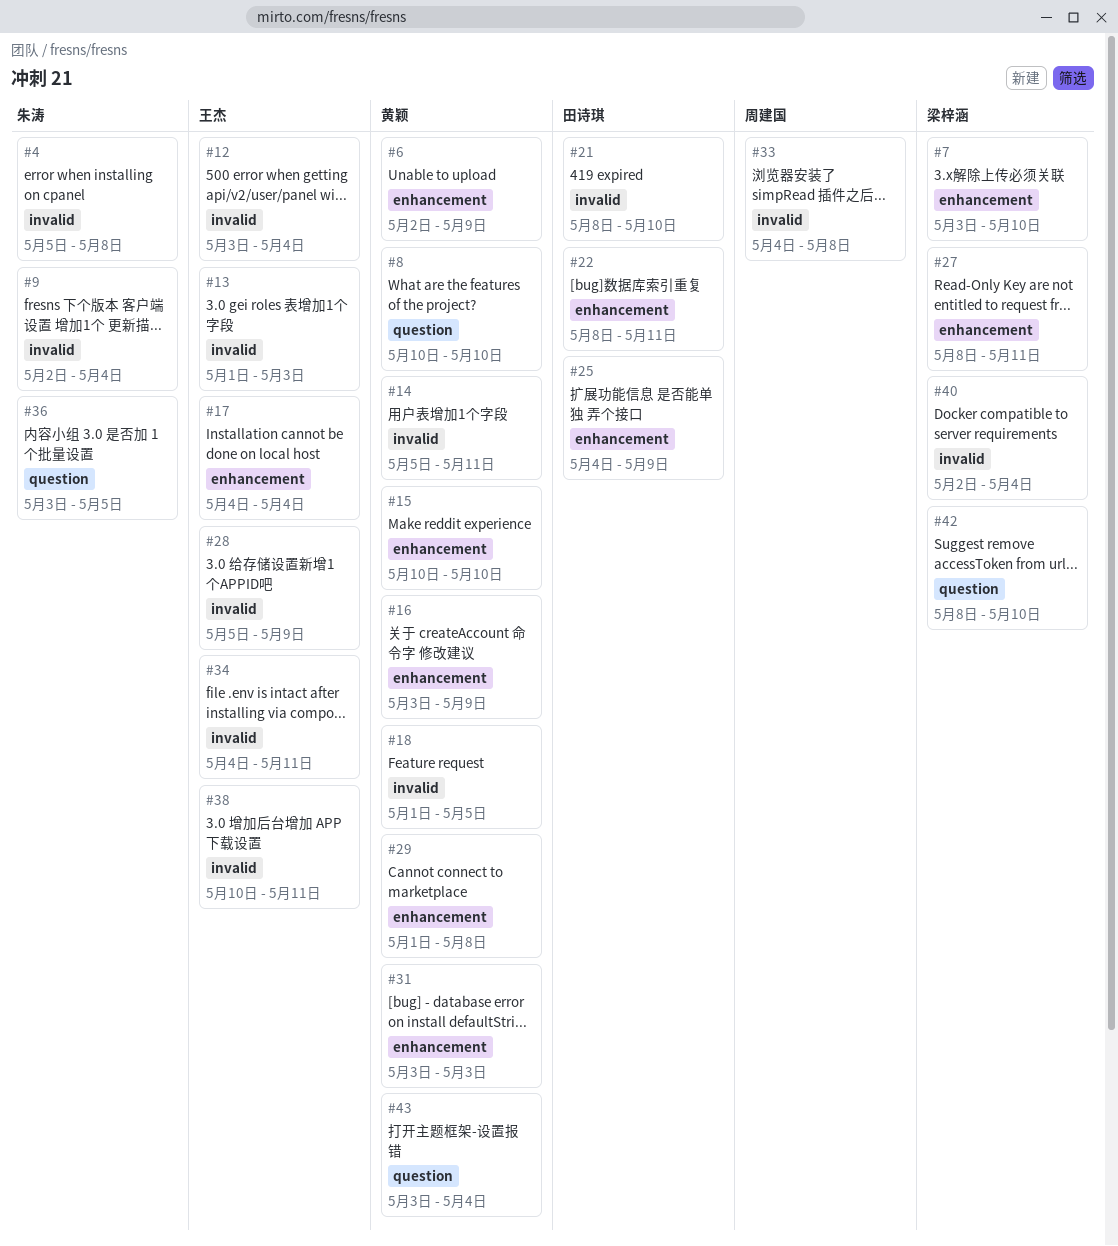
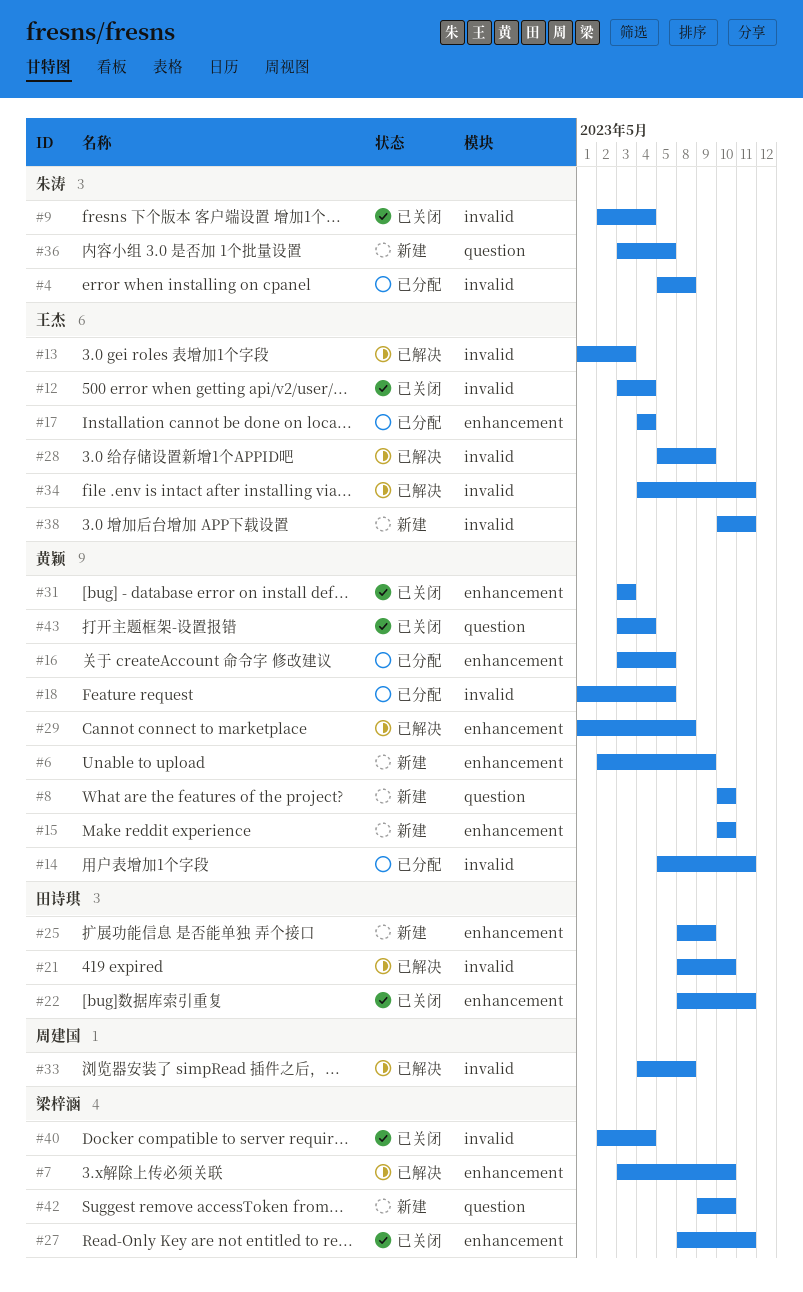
#16, due: May 9 -> May 5
#25, start: May 4 -> May 8
#42, start: May 8 -> May 9

